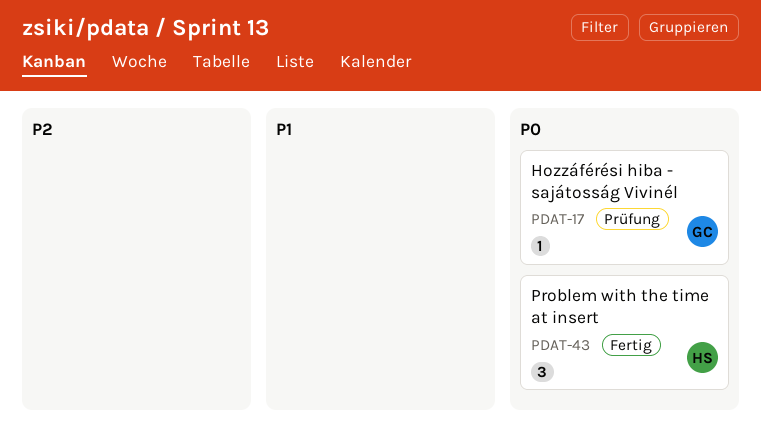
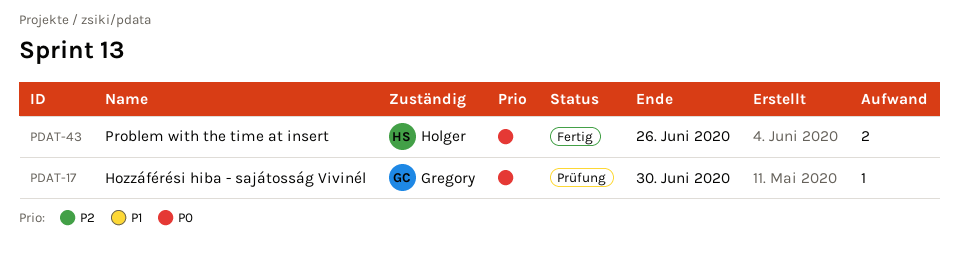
PDAT-43, estimate: 3 -> 2

